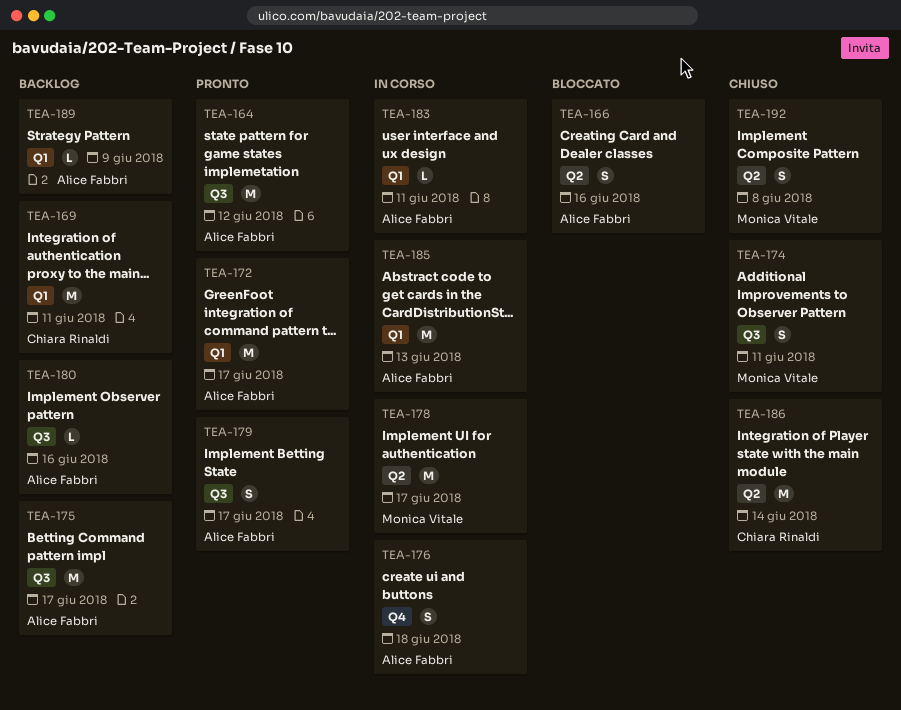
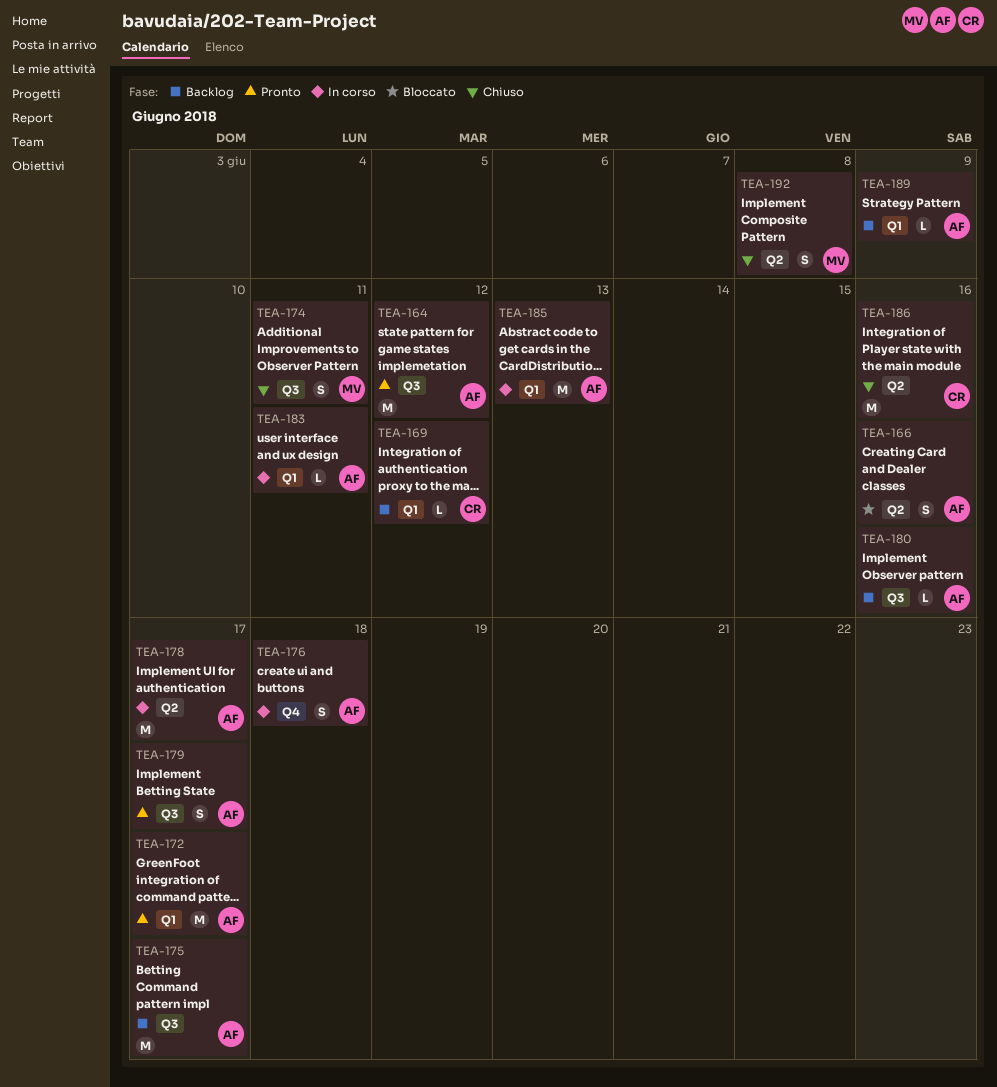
TEA-169, estimate: M -> L
TEA-169, due: Jun 11 -> Jun 12
TEA-178, owner: Monica Vitale -> Alice Fabbri
TEA-186, due: Jun 14 -> Jun 16

